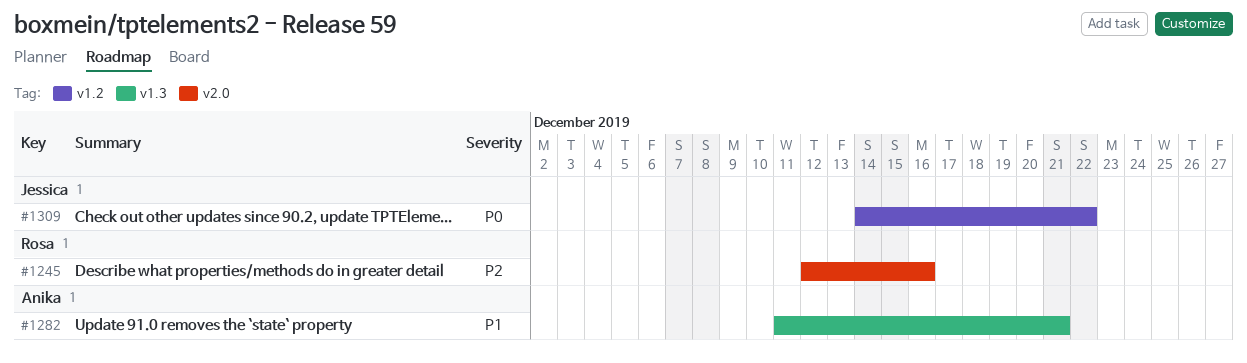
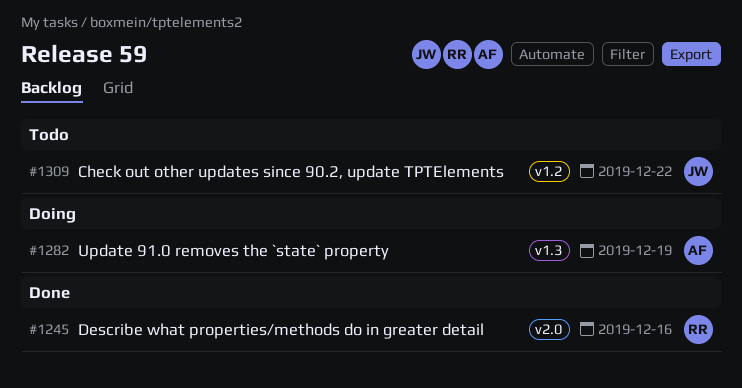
#1282, due: Dec 21 -> Dec 19

